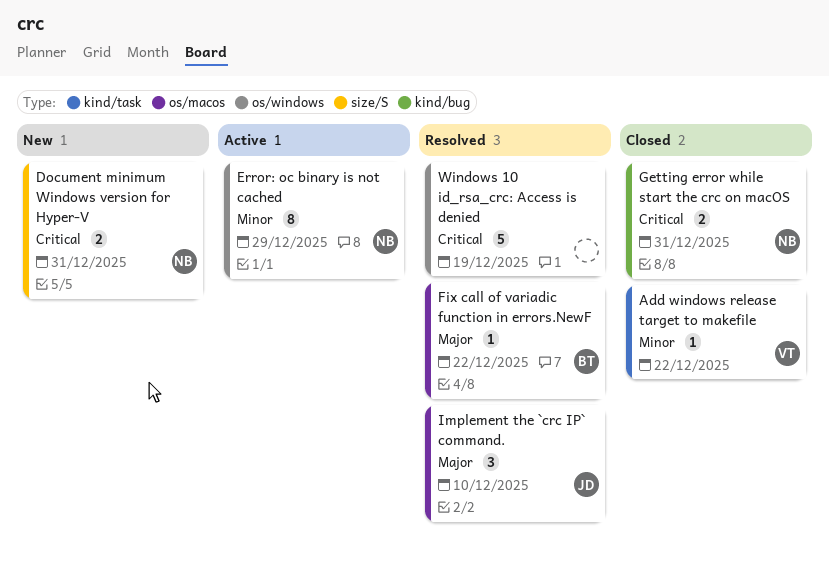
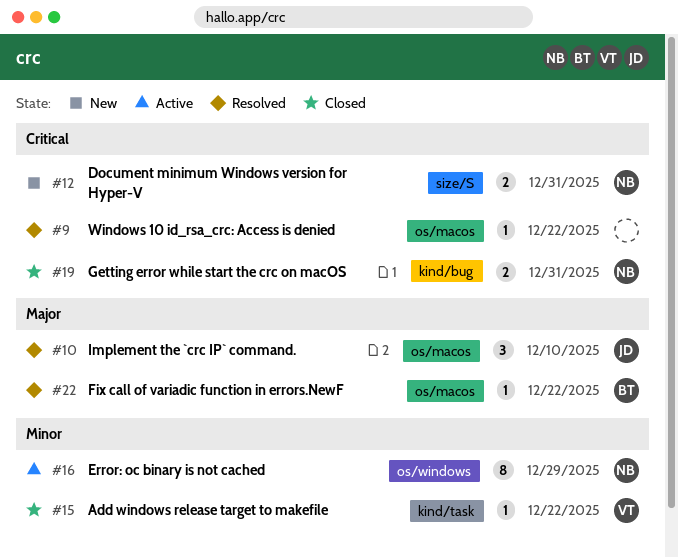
Windows 10 id_rsa_crc: Access is denied, label: os/windows -> os/macos
Windows 10 id_rsa_crc: Access is denied, estimate: 5 -> 1
Windows 10 id_rsa_crc: Access is denied, due: Dec 19 -> Dec 22

